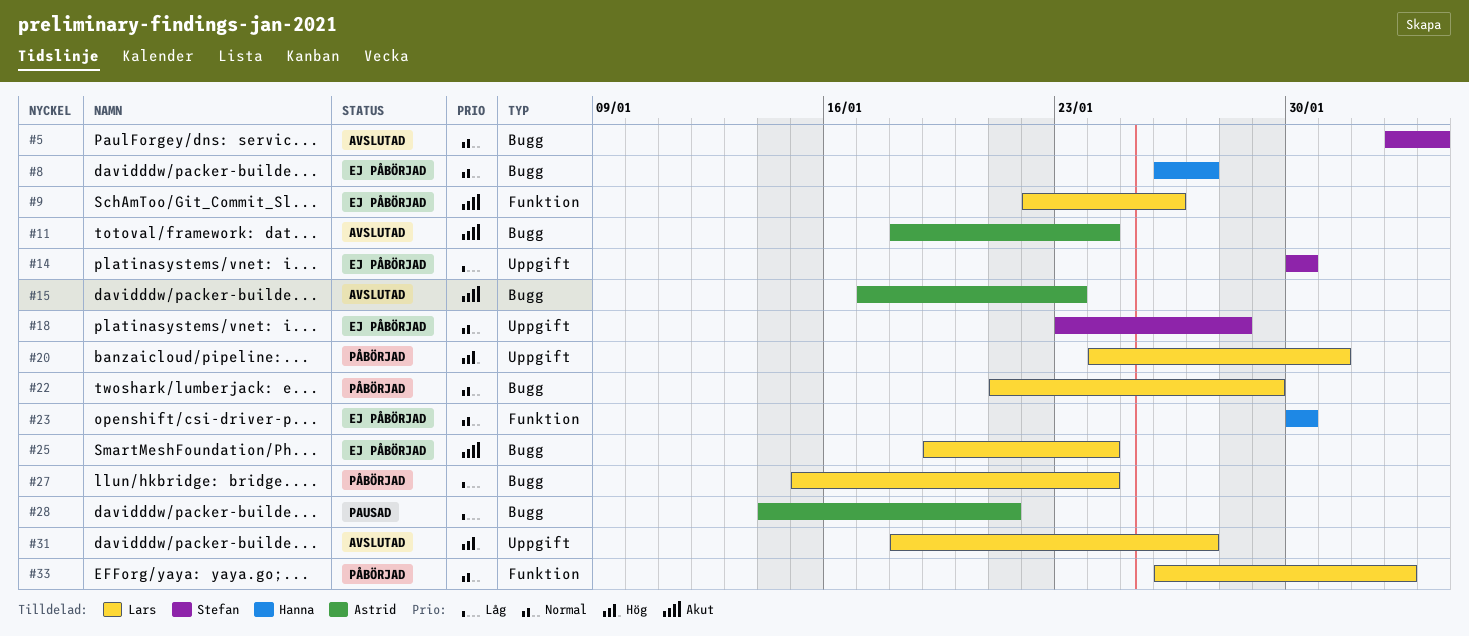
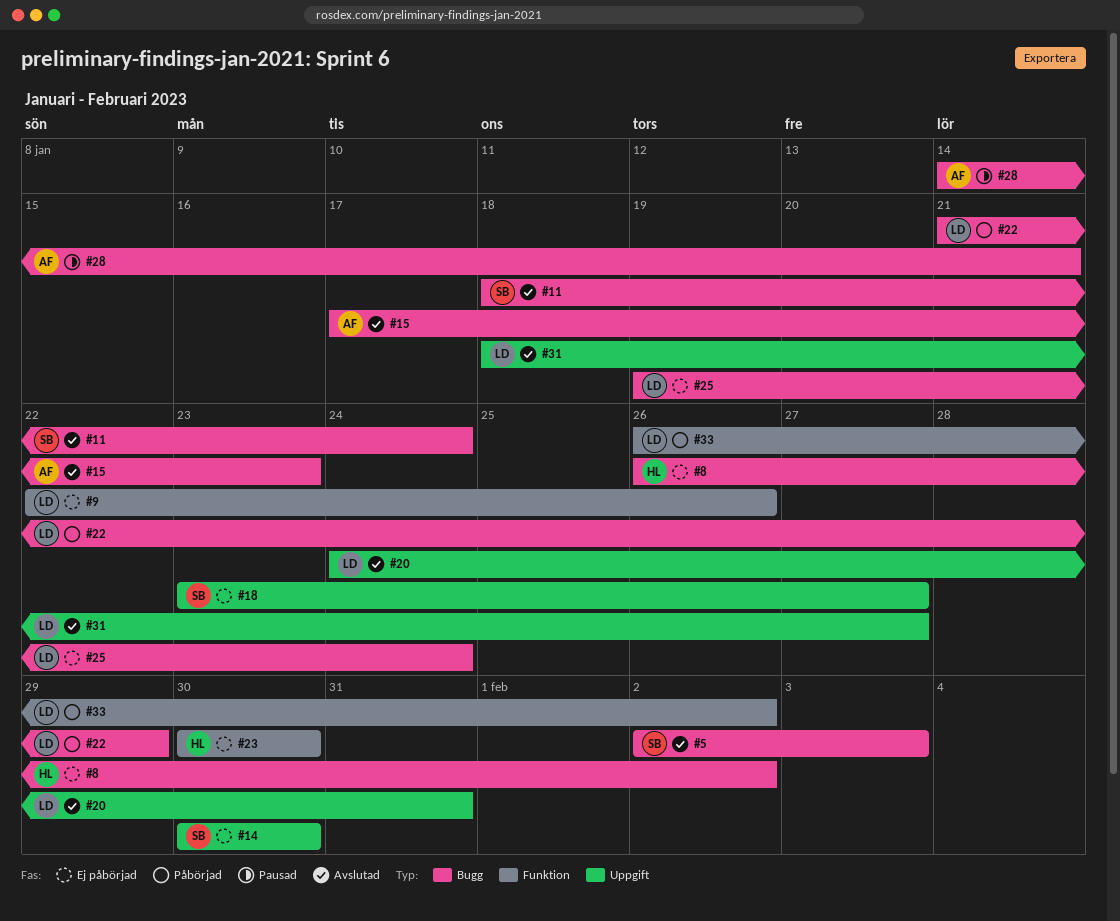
#8, due: Jan 27 -> Feb 2
#11, owner: Astrid -> Stefan
#18, due: Jan 28 -> Jan 27
#20, status: Påbörjad -> Avslutad
#27: present -> none

